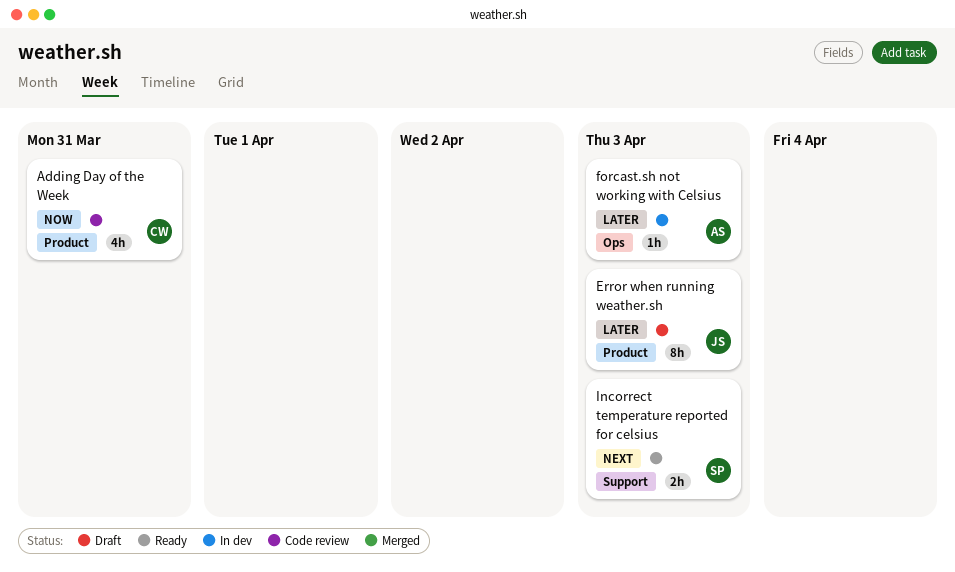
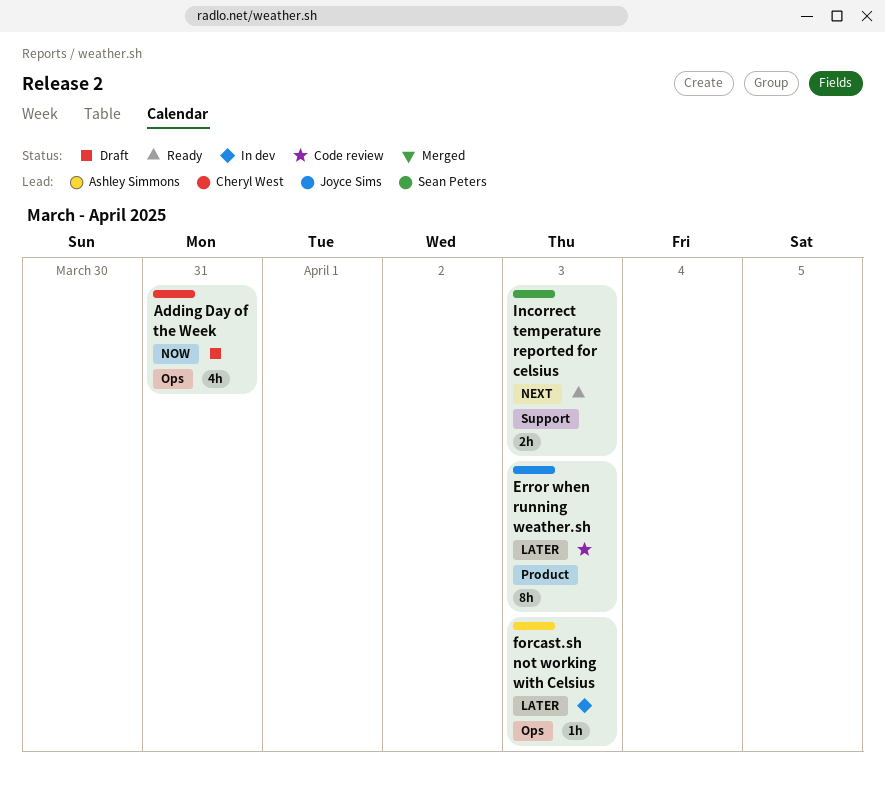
Adding Day of the Week, status: Code review -> Draft
Adding Day of the Week, label: Product -> Ops
Error when running weather.sh, status: Draft -> Code review

